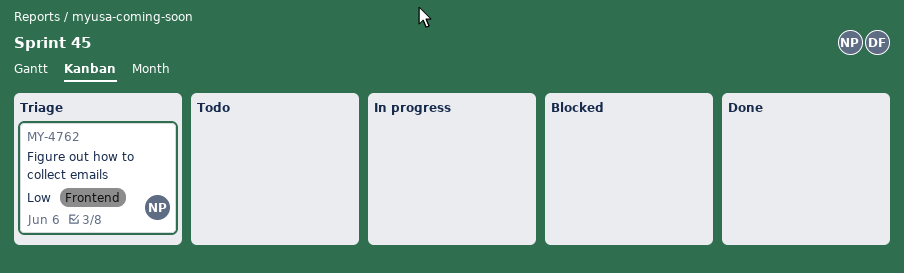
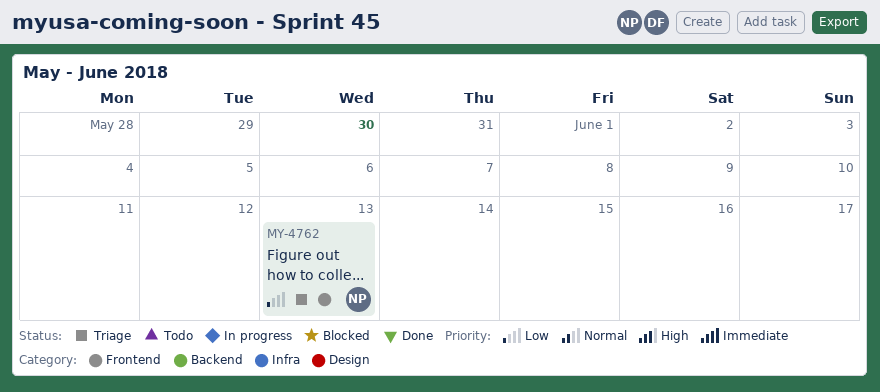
MY-4762, due: Jun 6 -> Jun 13

